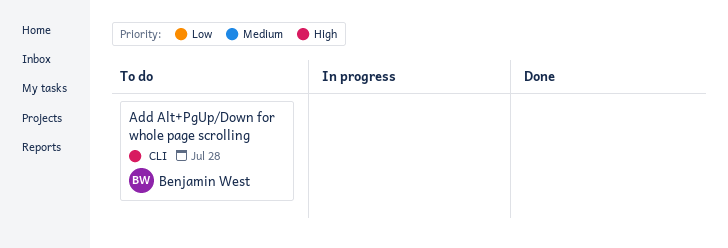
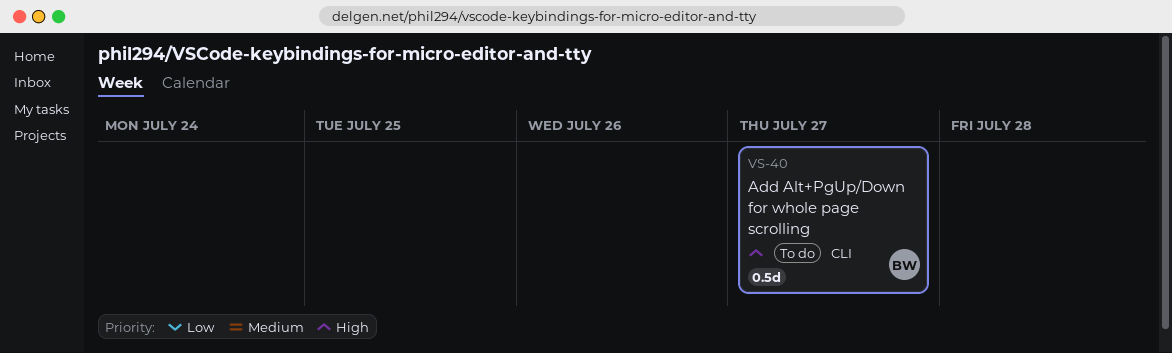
Add Alt+PgUp/Down for whole page scrolling, due: Jul 28 -> Jul 27

